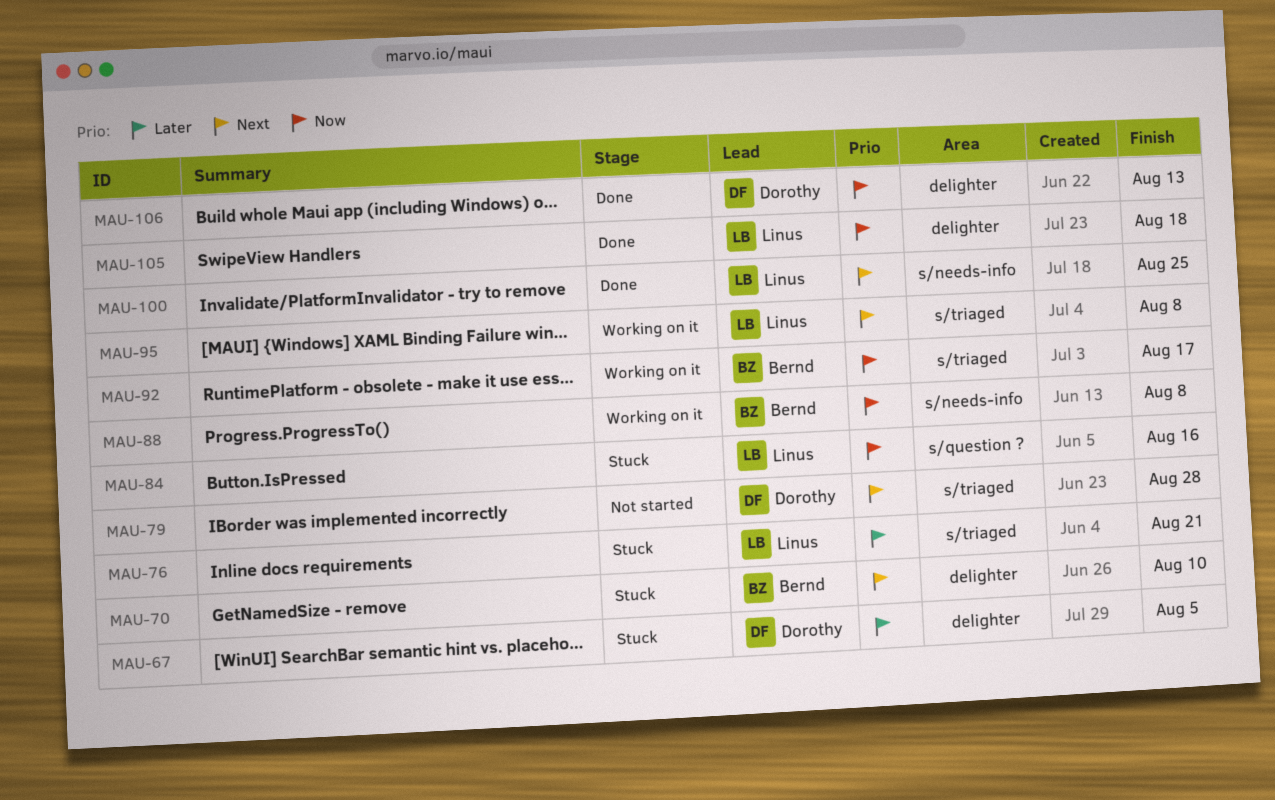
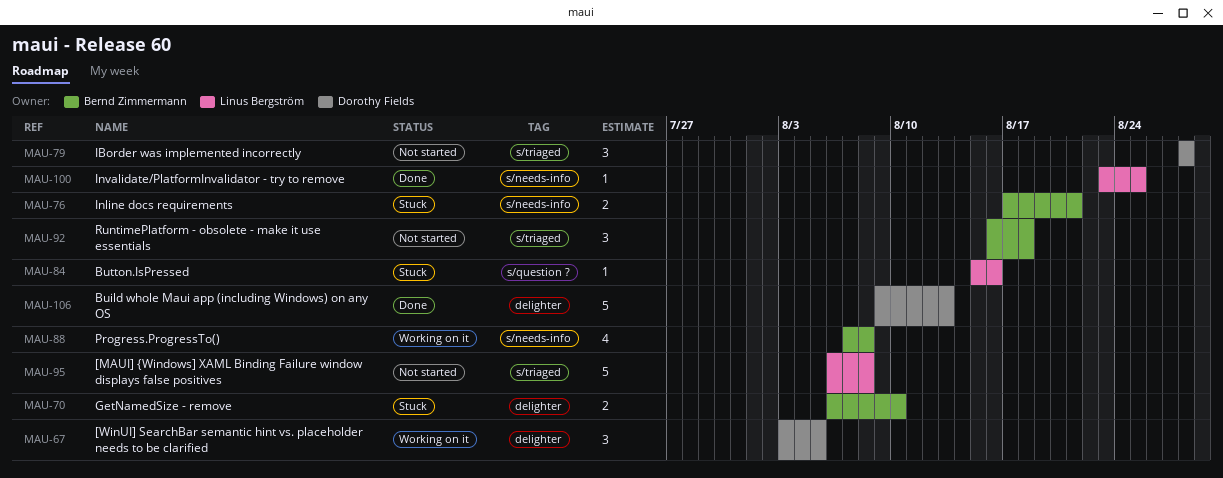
MAU-67, status: Stuck -> Working on it
MAU-76, owner: Linus Bergström -> Bernd Zimmermann
MAU-76, label: s/triaged -> s/needs-info
MAU-92, status: Working on it -> Not started
MAU-92, due: Aug 17 -> Aug 18
MAU-95, status: Working on it -> Not started
MAU-105: present -> none

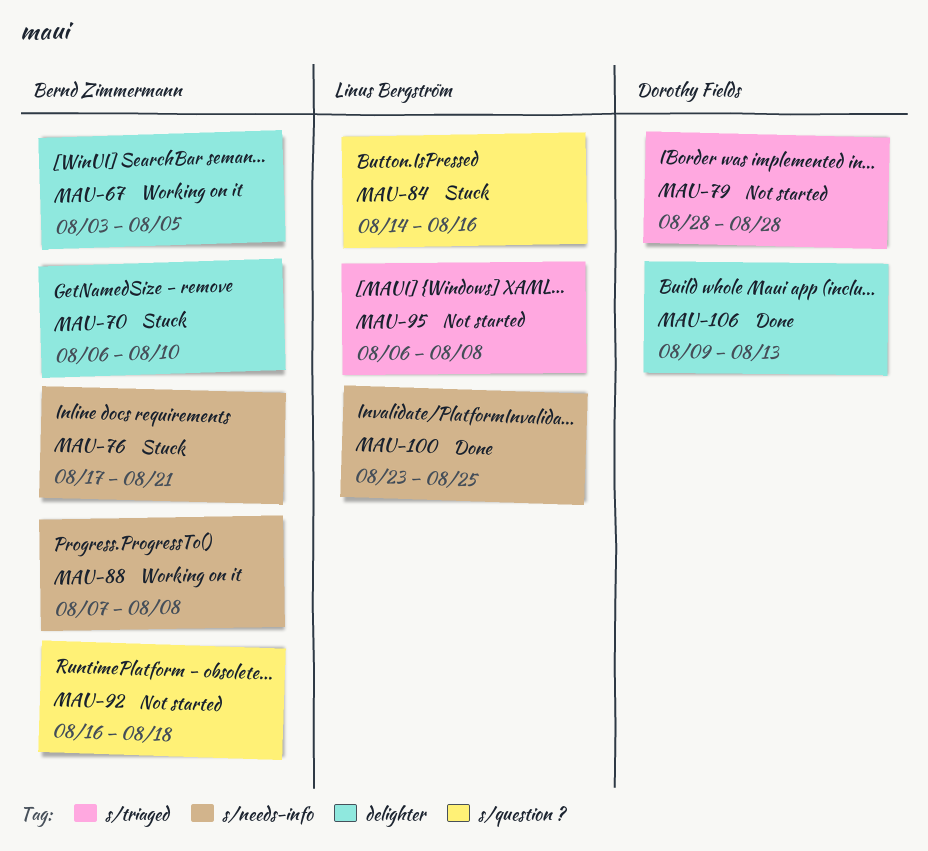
MAU-67, owner: Dorothy Fields -> Bernd Zimmermann
MAU-84, start: Aug 15 -> Aug 14
MAU-92, label: s/triaged -> s/question ?

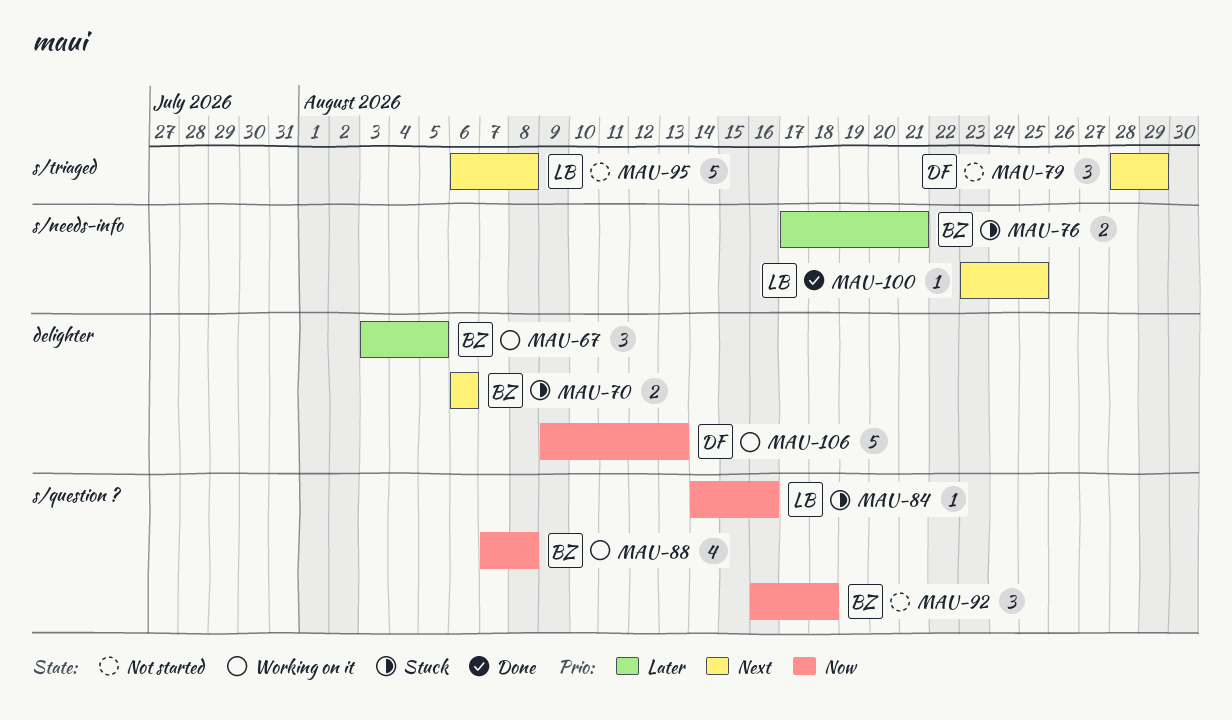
MAU-70, due: Aug 10 -> Aug 6
MAU-79, due: Aug 28 -> Aug 29
MAU-88, label: s/needs-info -> s/question ?
MAU-106, status: Done -> Working on it

